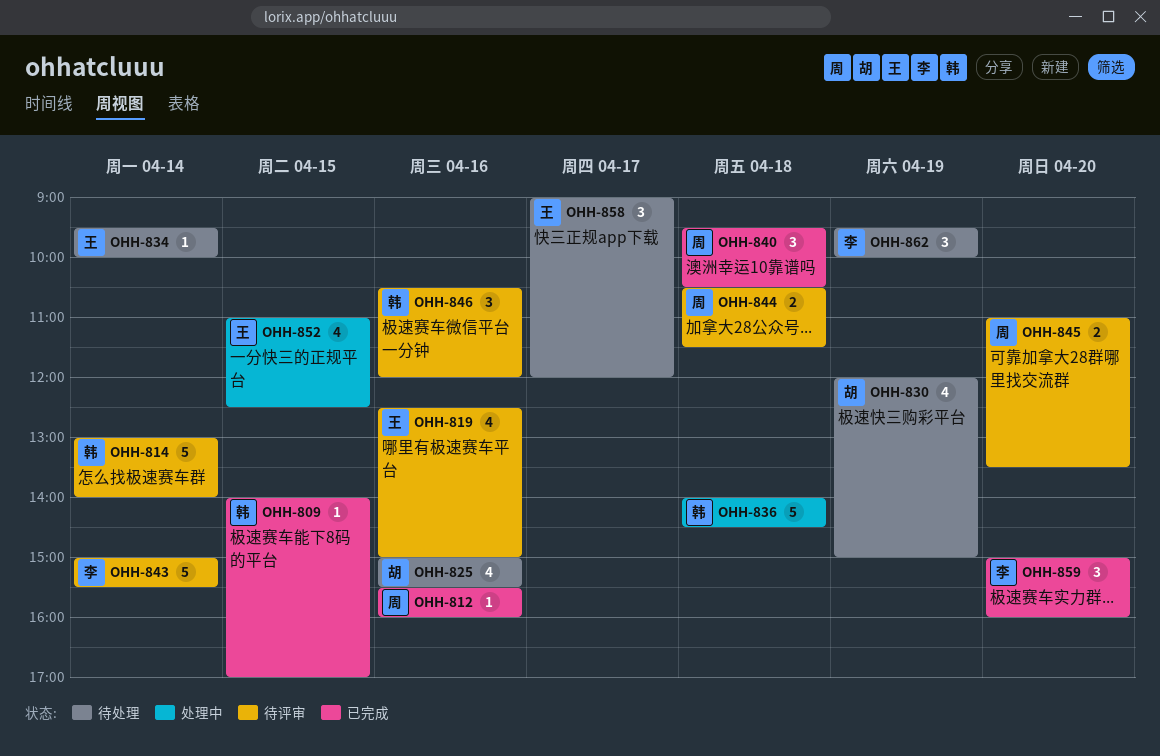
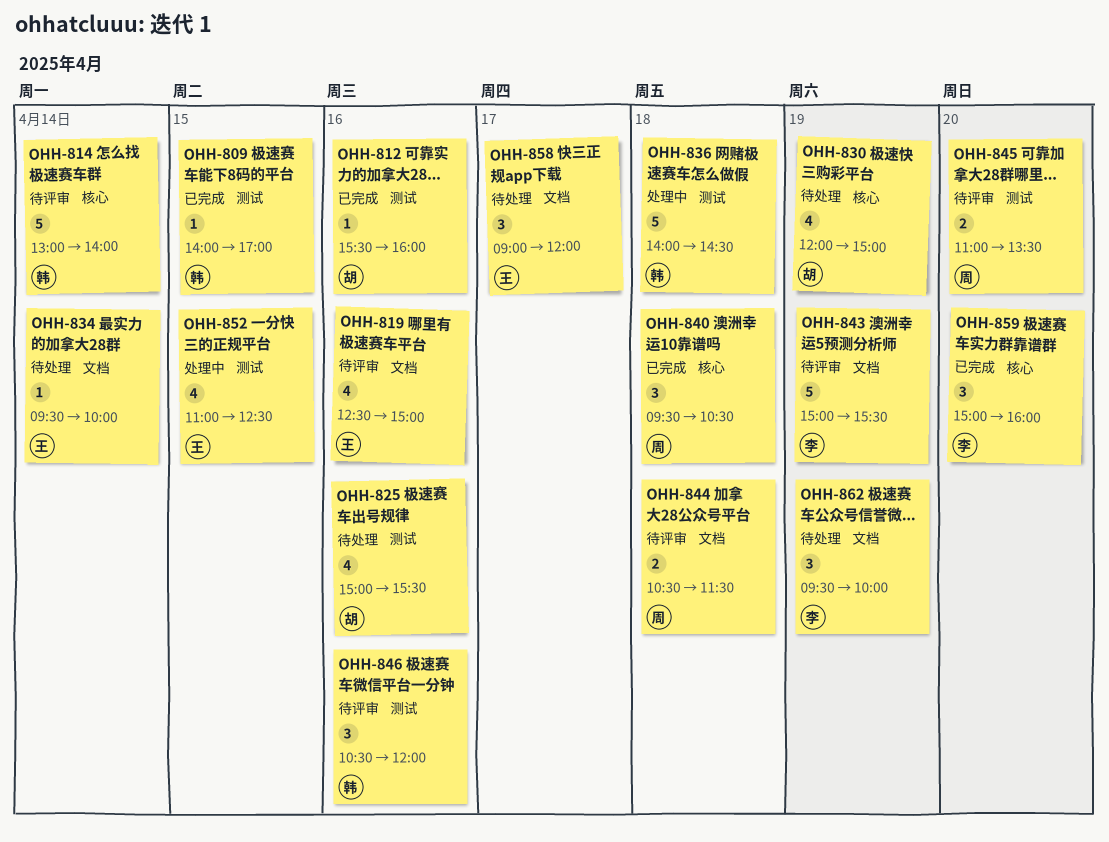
OHH-812, owner: 周 -> 胡
OHH-843, day: Apr 14 -> Apr 19

